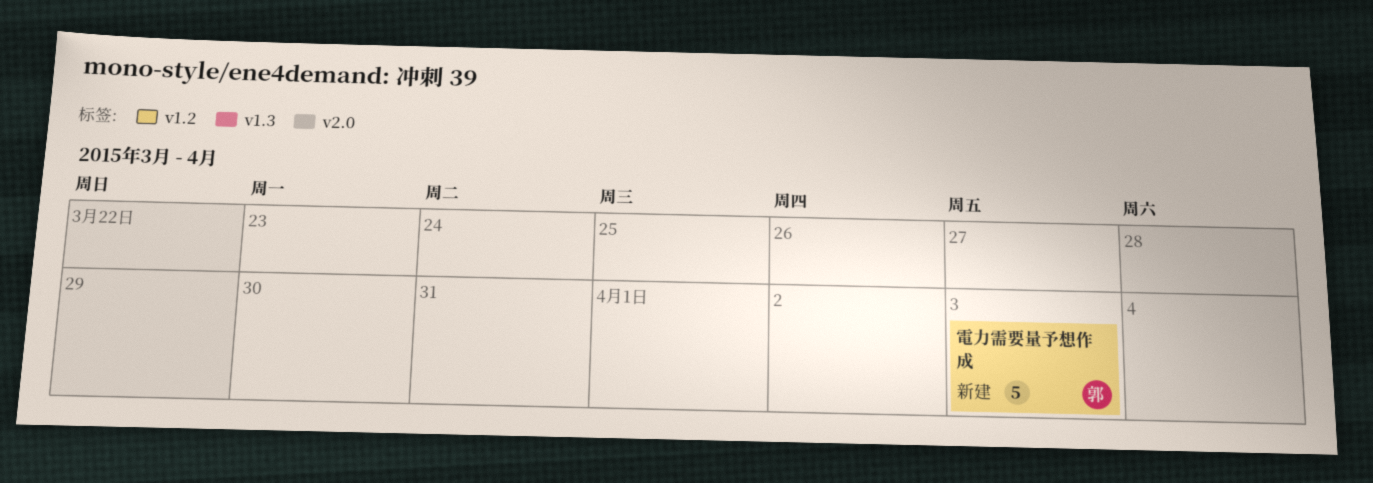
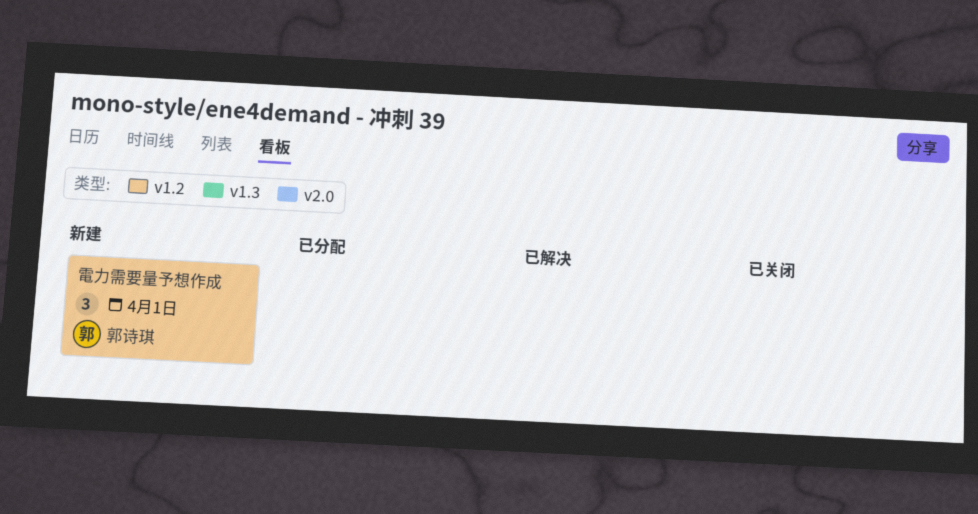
電力需要量予想作成, estimate: 5 -> 3
電力需要量予想作成, due: Apr 3 -> Apr 1

